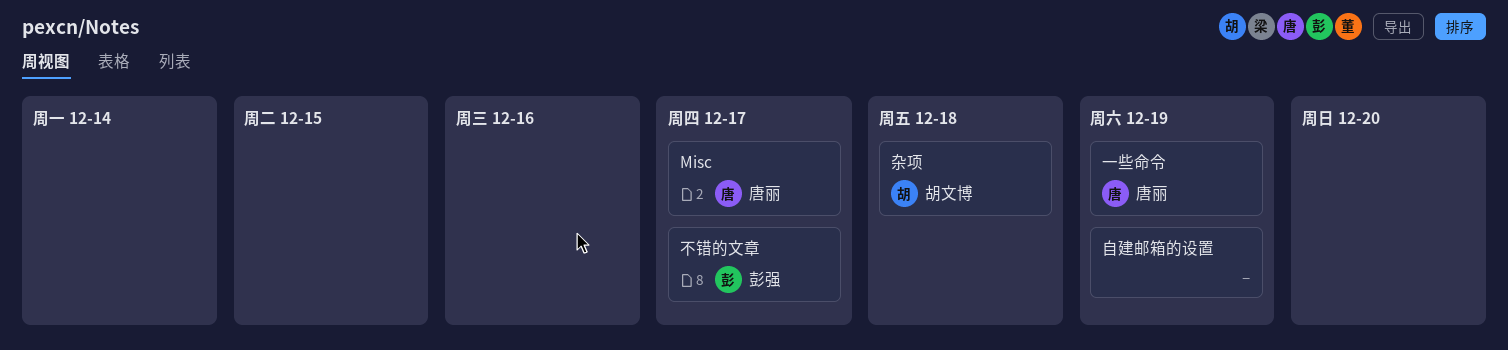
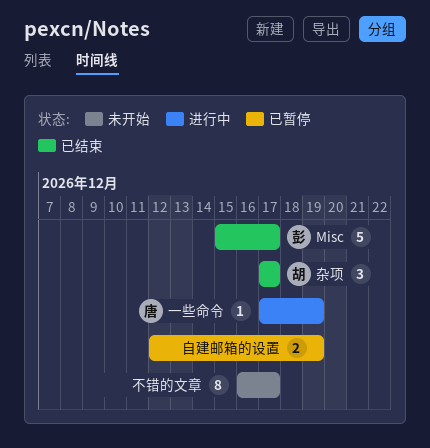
Misc, owner: 唐丽 -> 彭强
不错的文章, owner: 彭强 -> none
杂项, due: Dec 18 -> Dec 17

